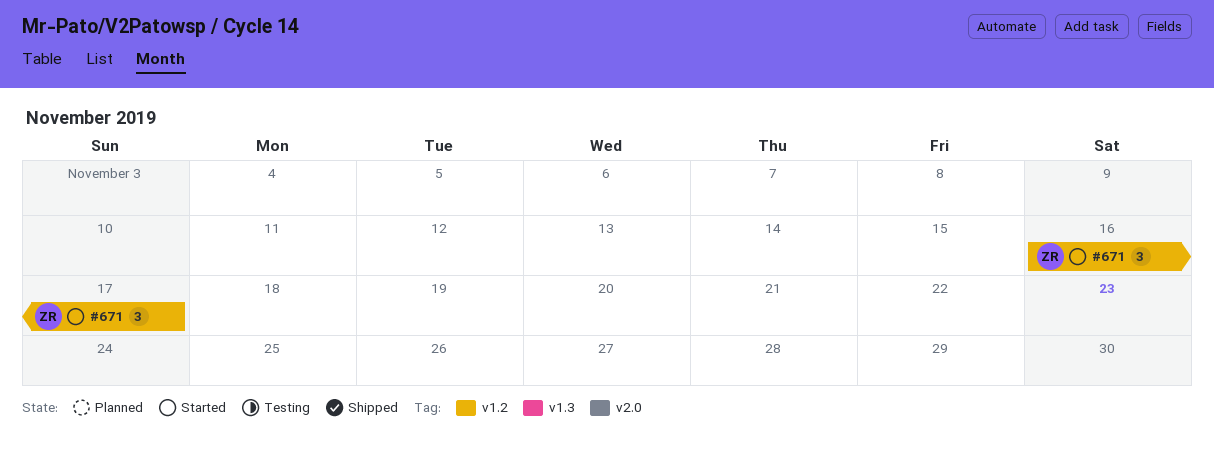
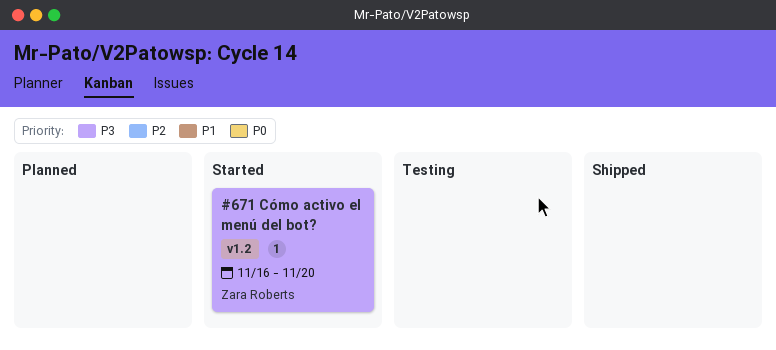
#671, estimate: 3 -> 1
#671, due: Nov 17 -> Nov 20

